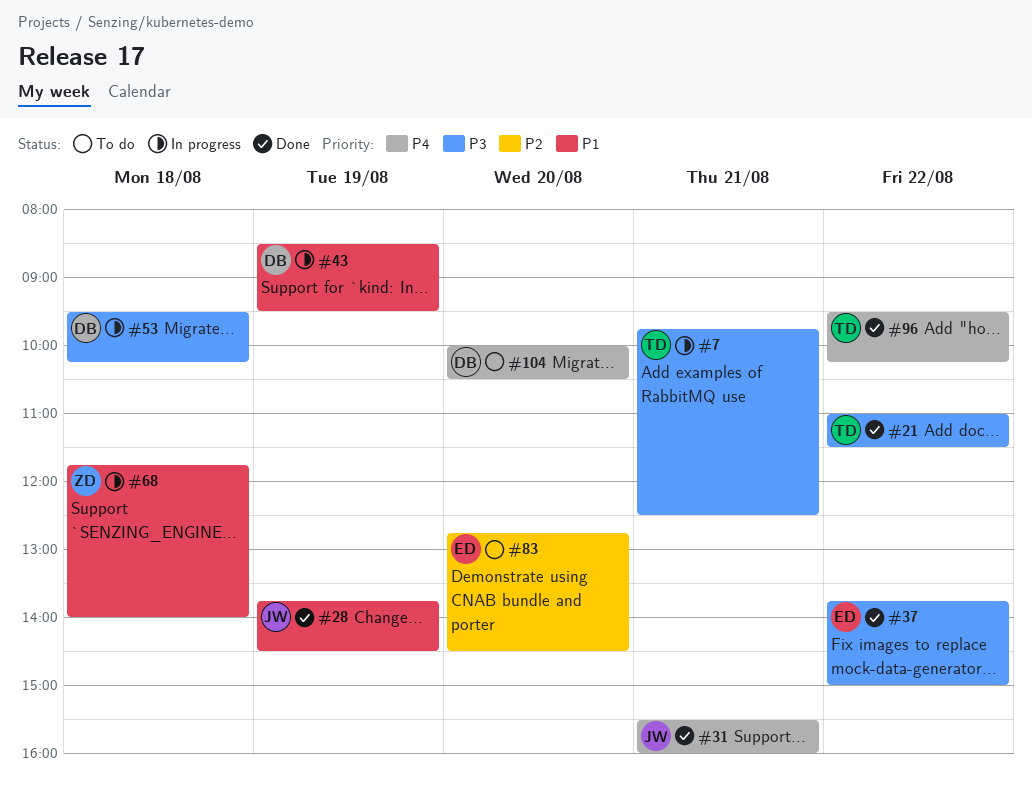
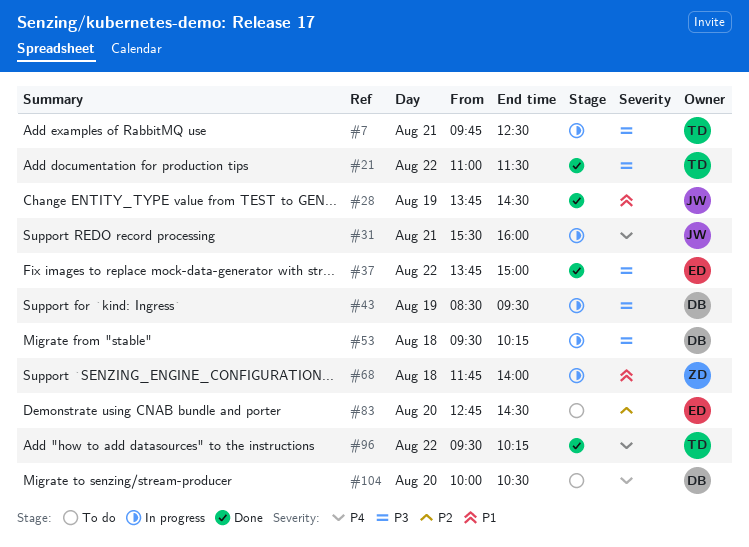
#31, status: Done -> In progress
#43, priority: P1 -> P3

